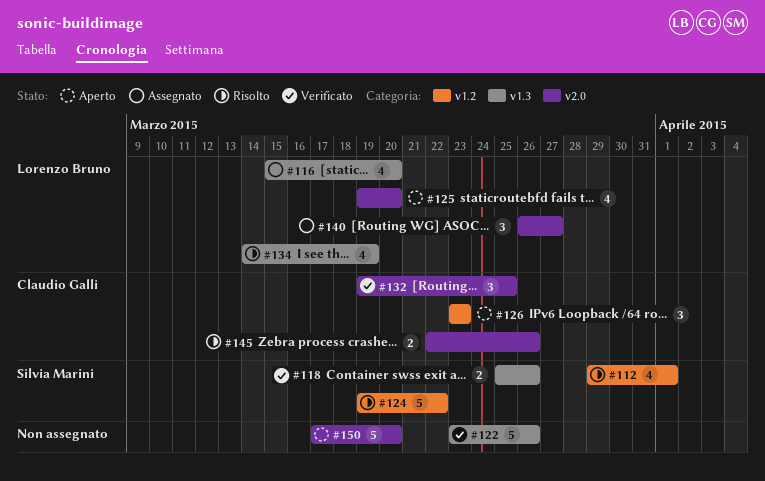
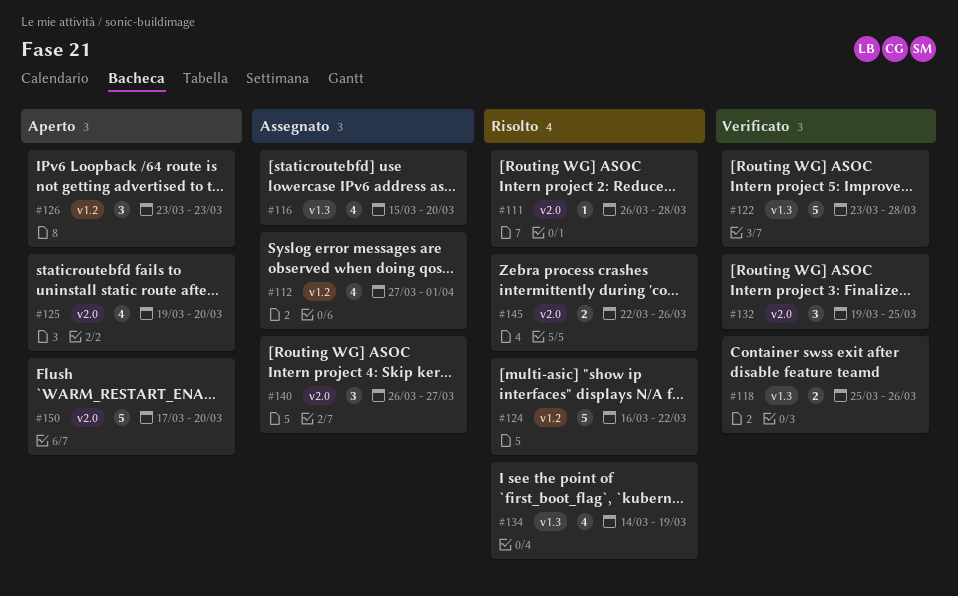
#111: none -> present
#112, status: Risolto -> Assegnato
#112, start: Mar 29 -> Mar 27
#122, due: Mar 26 -> Mar 28
#124, start: Mar 19 -> Mar 16

